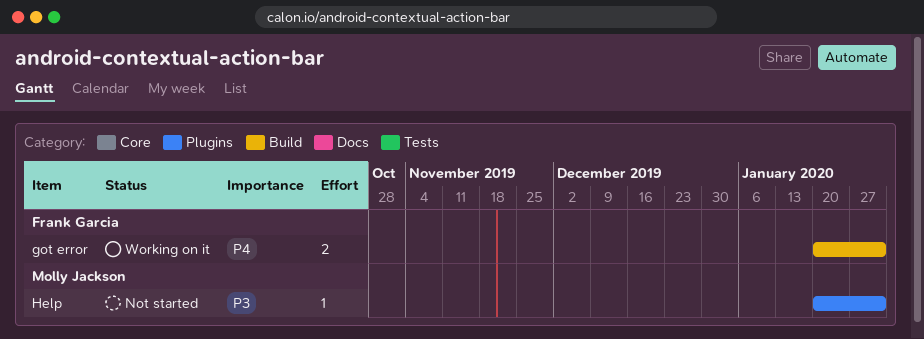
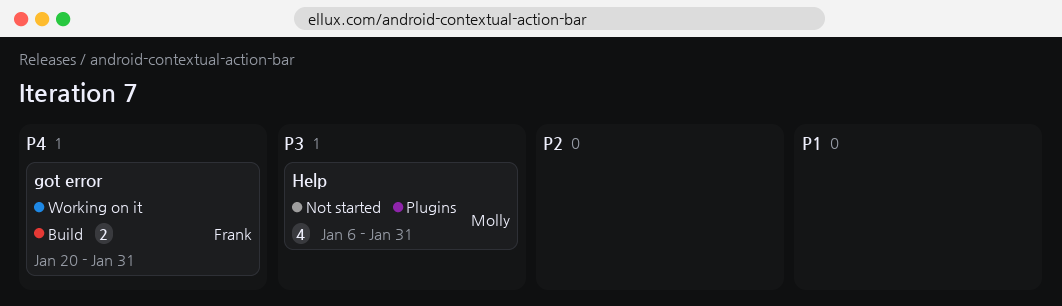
Help, estimate: 1 -> 4
Help, start: Jan 20 -> Jan 6

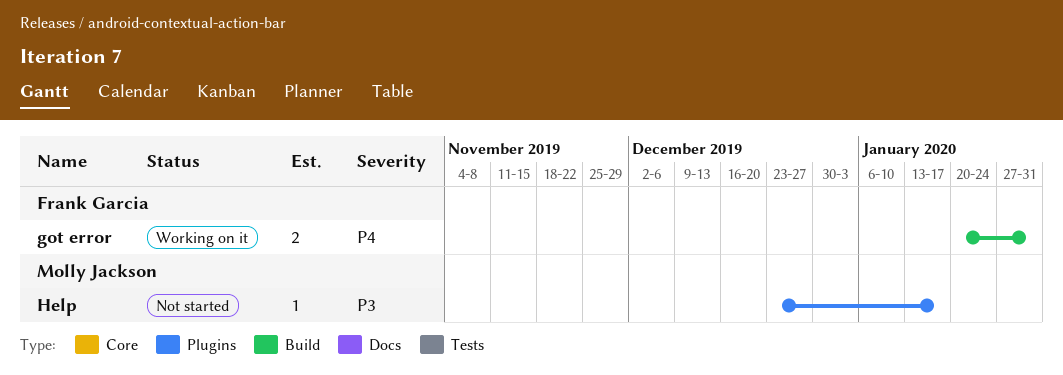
Help, estimate: 4 -> 1
Help, start: Jan 6 -> Dec 23
Help, due: Jan 31 -> Jan 17

